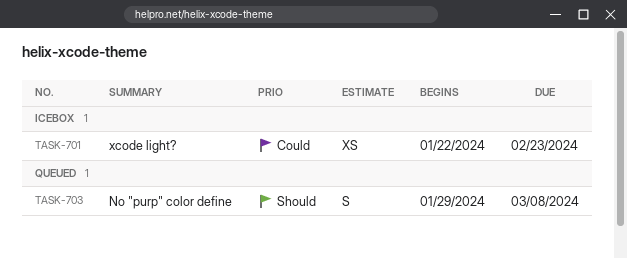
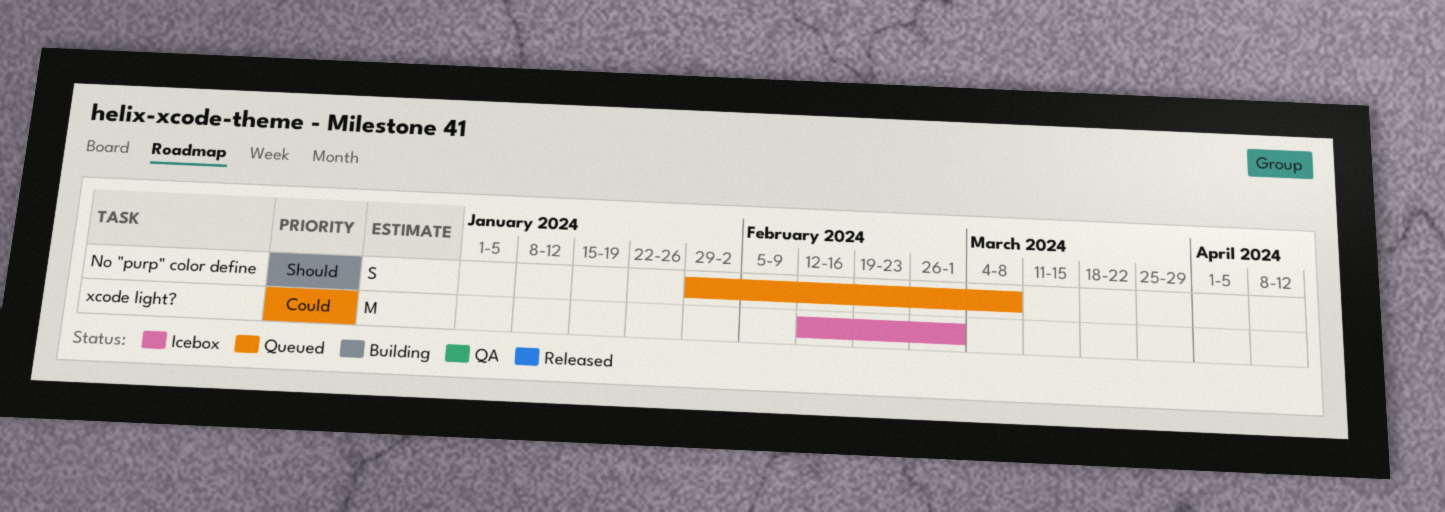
xcode light?, estimate: XS -> M
xcode light?, start: Jan 22 -> Feb 12
xcode light?, due: Feb 23 -> Mar 1

